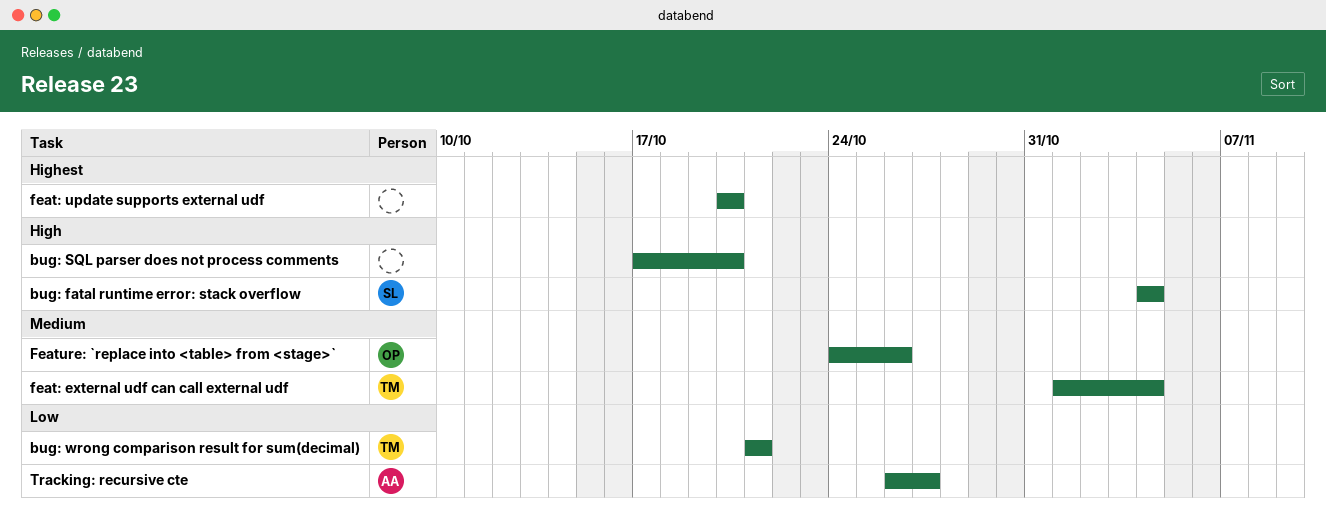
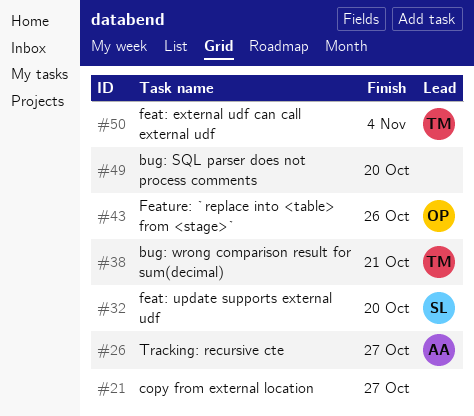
bug: fatal runtime error: stack overflow: present -> none
copy from external location: none -> present
feat: update supports external udf, owner: none -> SL

